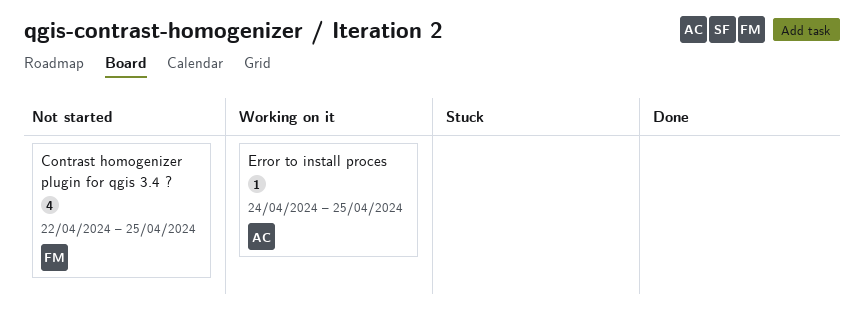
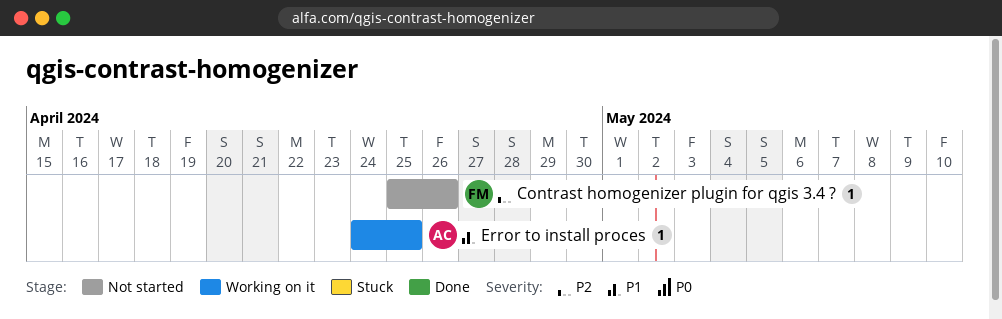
Contrast homogenizer plugin for qgis 3.4 ?, estimate: 4 -> 1
Contrast homogenizer plugin for qgis 3.4 ?, start: Apr 22 -> Apr 25
Contrast homogenizer plugin for qgis 3.4 ?, due: Apr 25 -> Apr 26

